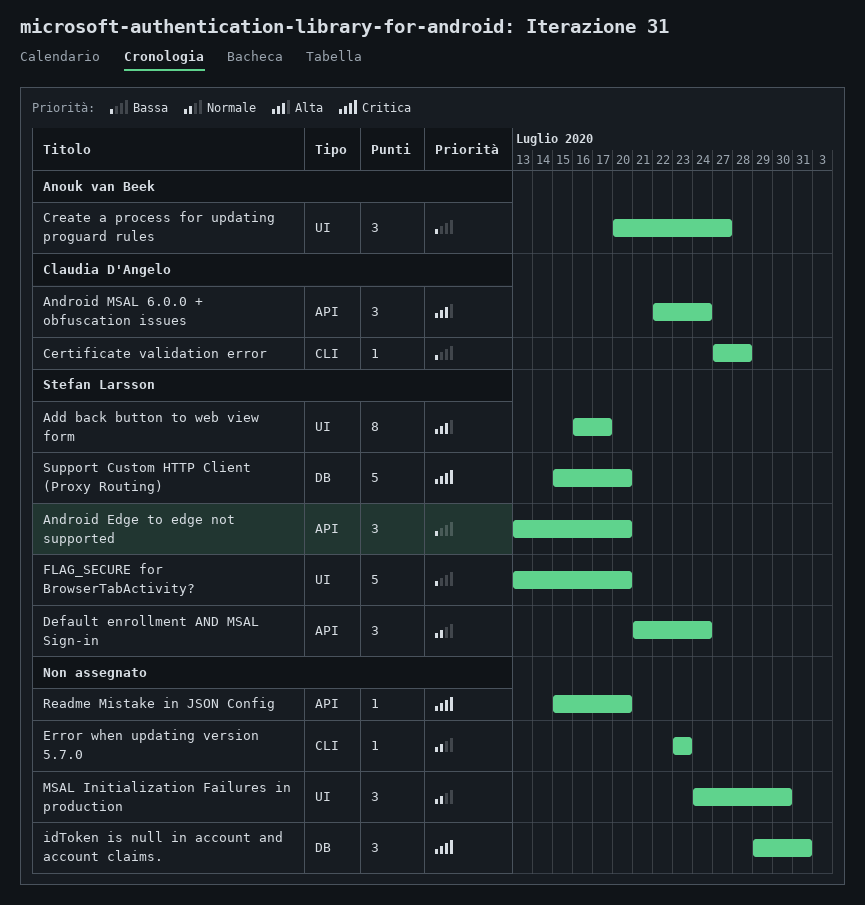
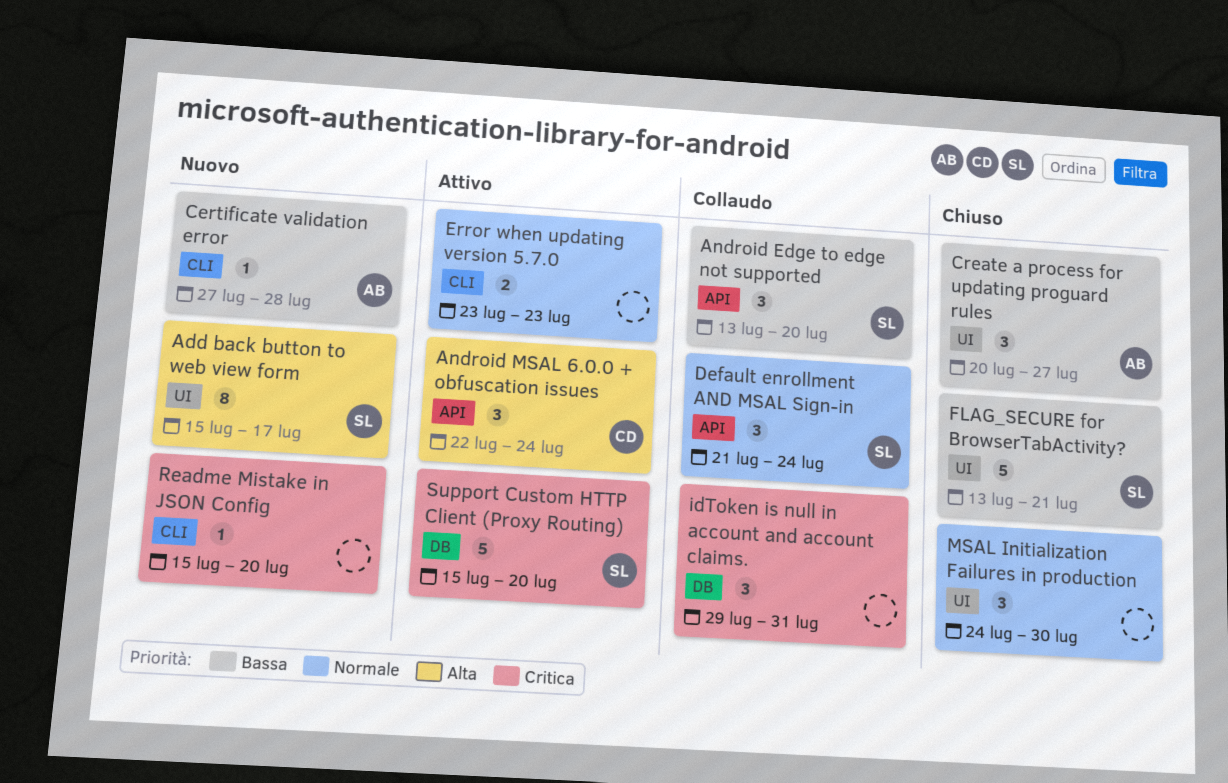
Add back button to web view form, start: Jul 16 -> Jul 15
Certificate validation error, owner: Claudia D'Angelo -> Anouk van Beek
Error when updating version 5.7.0, estimate: 1 -> 2
FLAG_SECURE for BrowserTabActivity?, due: Jul 20 -> Jul 21
Readme Mistake in JSON Config, label: API -> CLI

